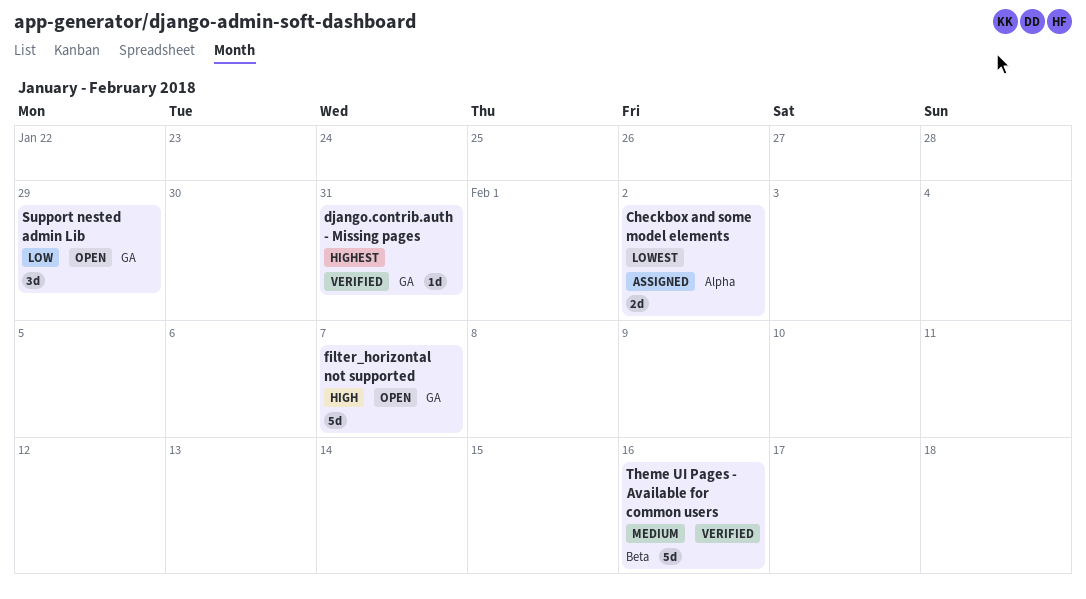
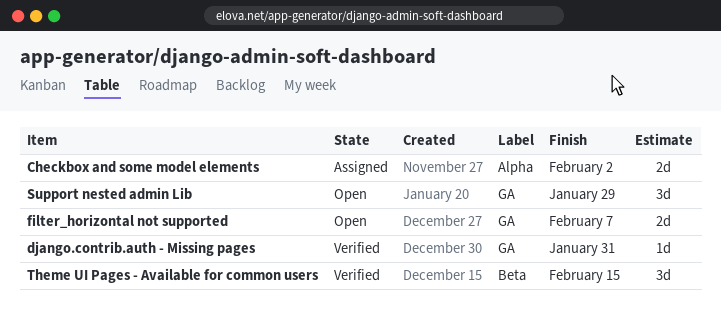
filter_horizontal not supported, estimate: 5d -> 2d
Theme UI Pages - Available for common users, estimate: 5d -> 3d
Theme UI Pages - Available for common users, due: Feb 16 -> Feb 15

